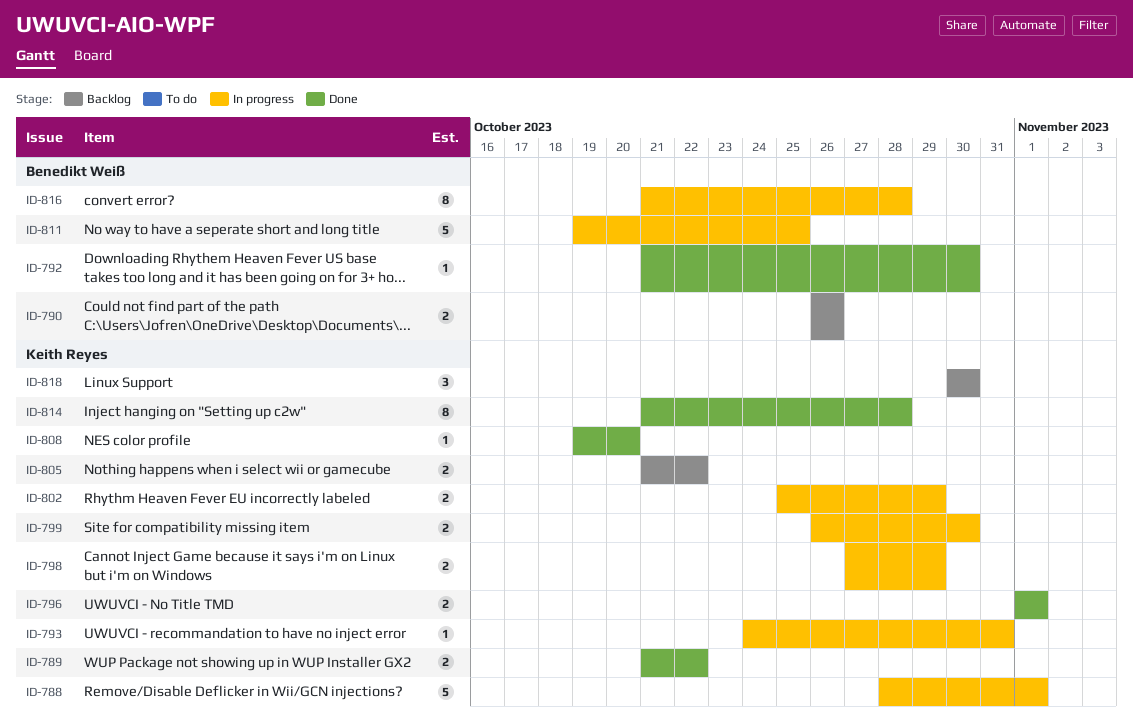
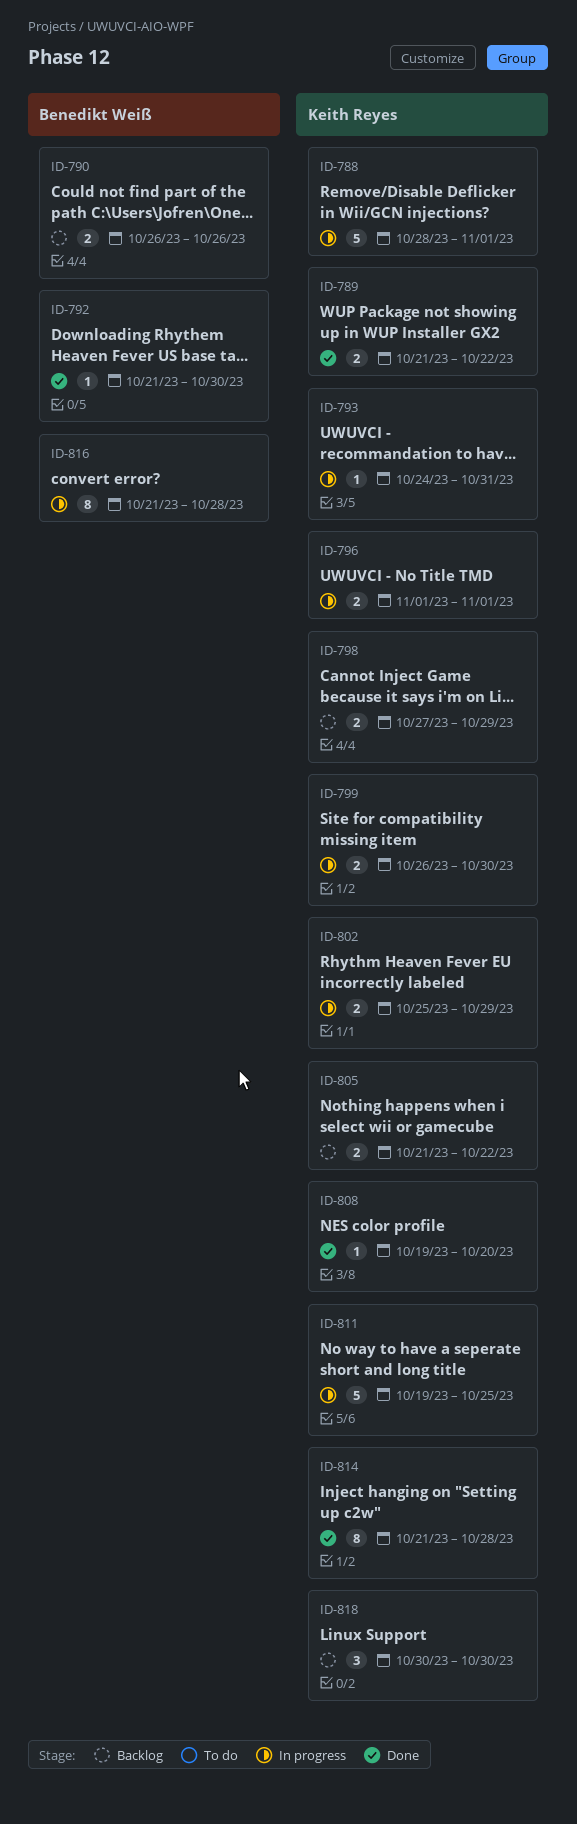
ID-796, status: Done -> In progress
ID-798, status: In progress -> Backlog
ID-811, owner: Benedikt Weiß -> Keith Reyes

